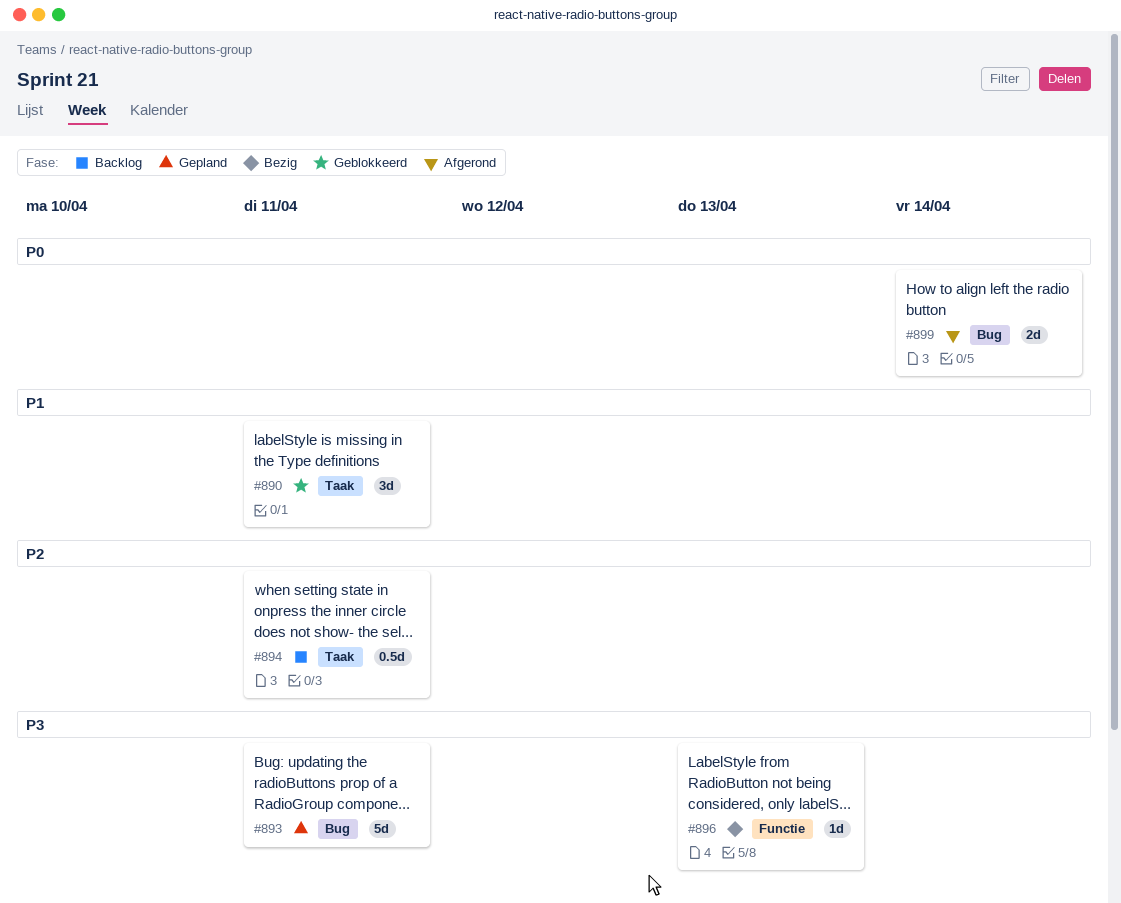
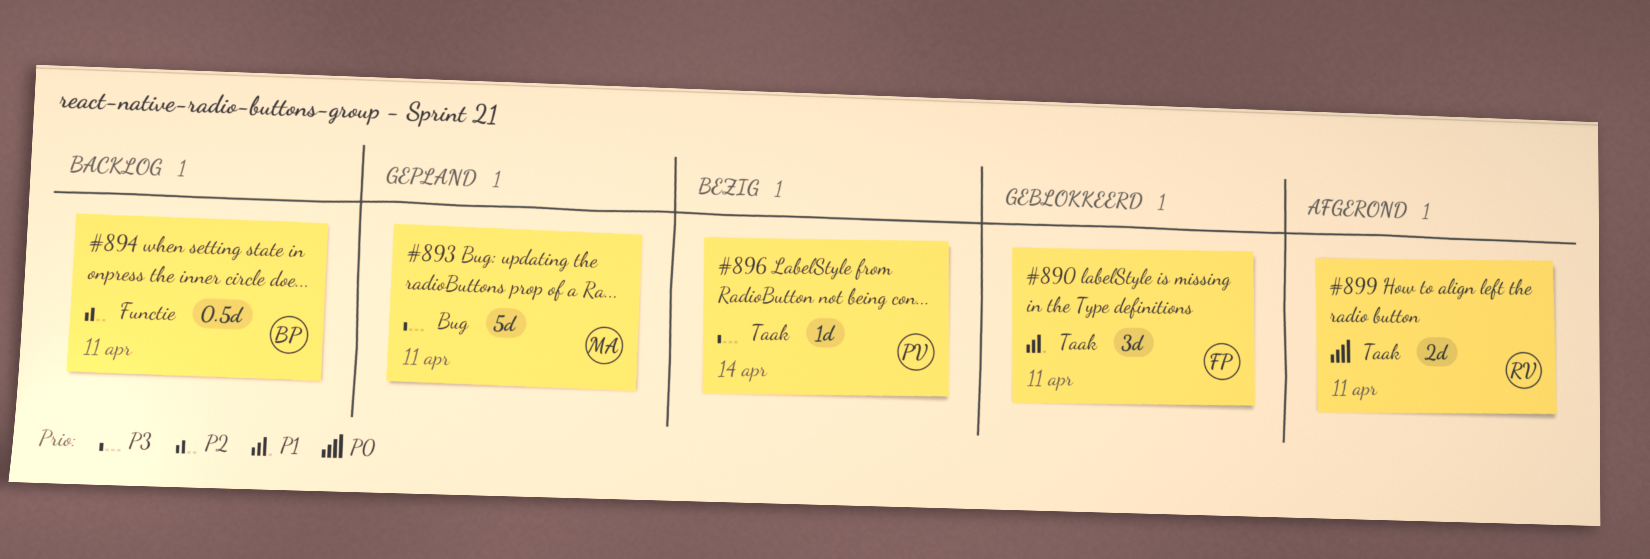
#894, label: Taak -> Functie
#896, label: Functie -> Taak
#896, due: Apr 13 -> Apr 14
#899, label: Bug -> Taak
#899, due: Apr 14 -> Apr 11

